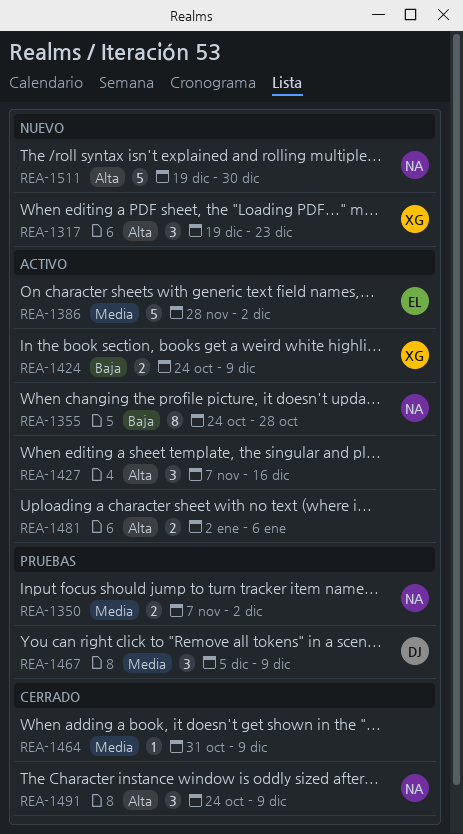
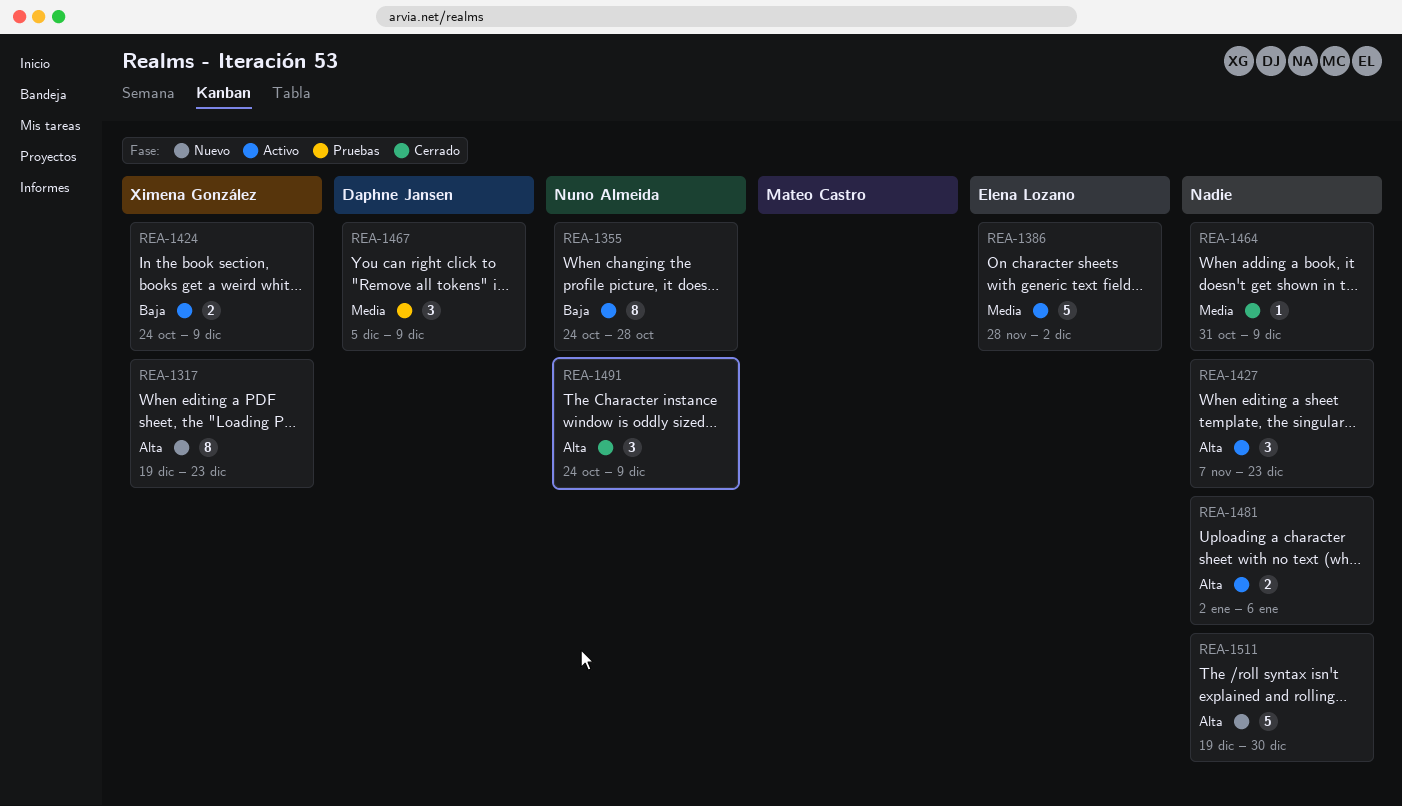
REA-1317, estimate: 3 -> 8
REA-1350: present -> none
REA-1427, due: Dec 16 -> Dec 23
REA-1511, owner: Nuno Almeida -> none

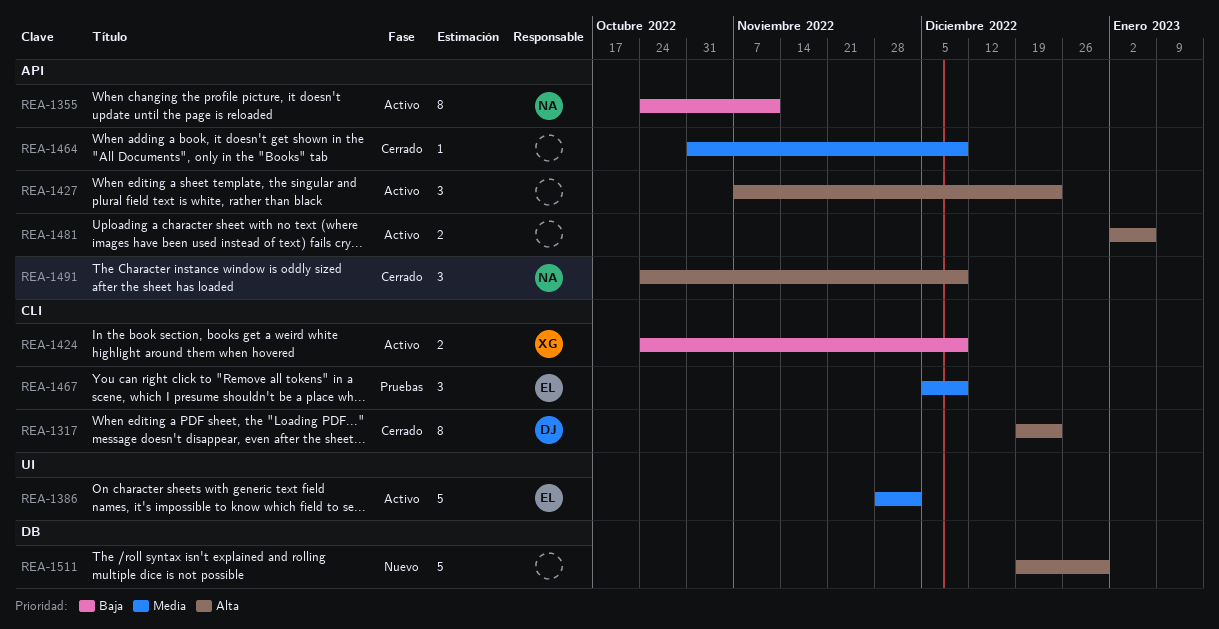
REA-1317, status: Nuevo -> Cerrado
REA-1317, owner: Ximena González -> Daphne Jansen
REA-1355, due: Oct 28 -> Nov 11
REA-1467, owner: Daphne Jansen -> Elena Lozano

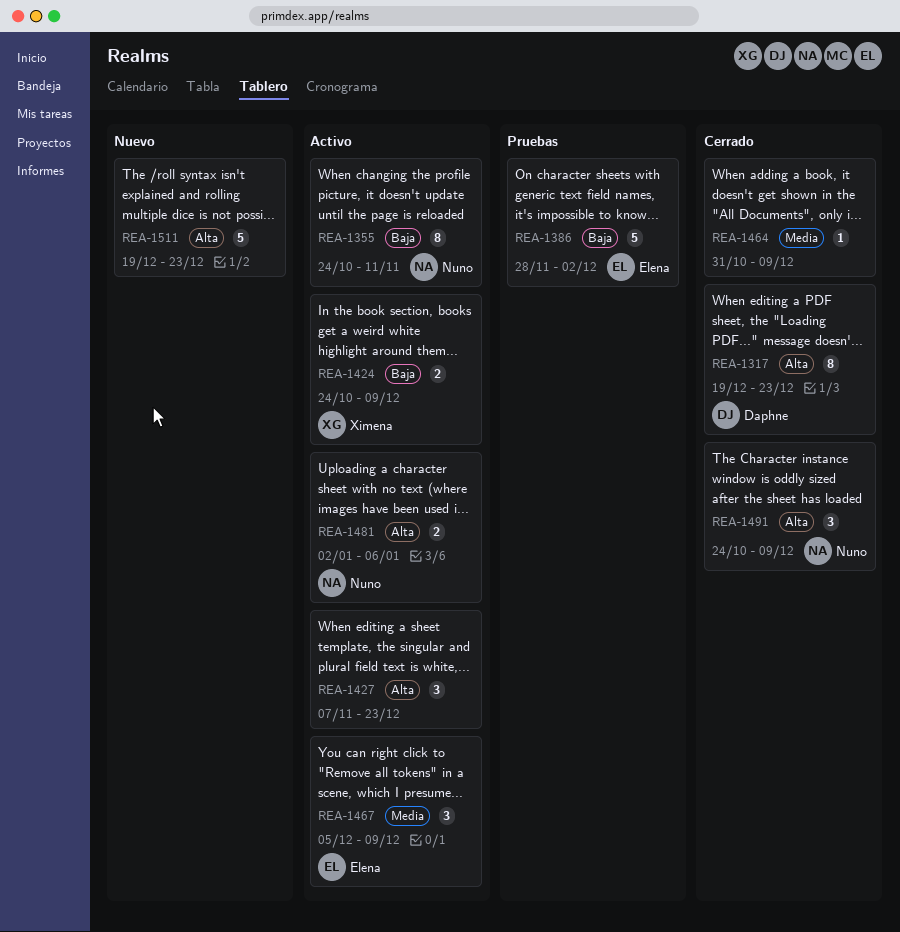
REA-1386, status: Activo -> Pruebas
REA-1386, priority: Media -> Baja
REA-1467, status: Pruebas -> Activo
REA-1481, owner: none -> Nuno
REA-1511, due: Dec 30 -> Dec 23

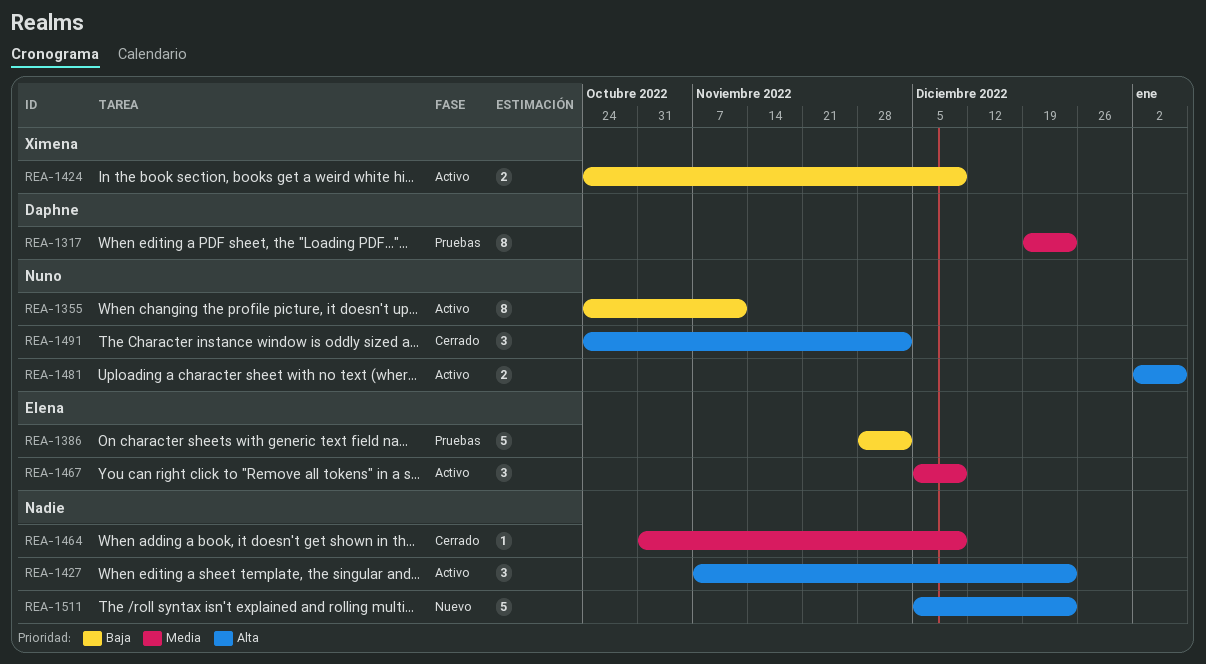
REA-1317, status: Cerrado -> Pruebas
REA-1317, priority: Alta -> Media
REA-1491, due: Dec 9 -> Dec 2
REA-1511, start: Dec 19 -> Dec 5

